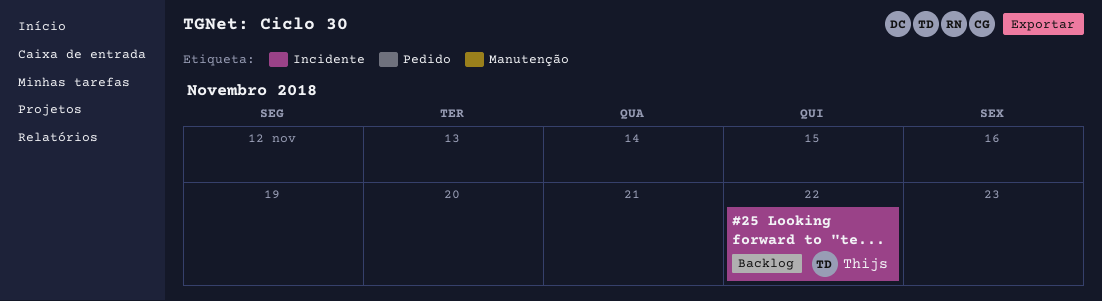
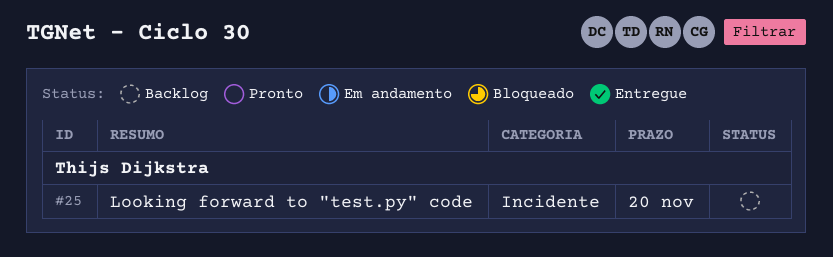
#25, due: Nov 22 -> Nov 20

